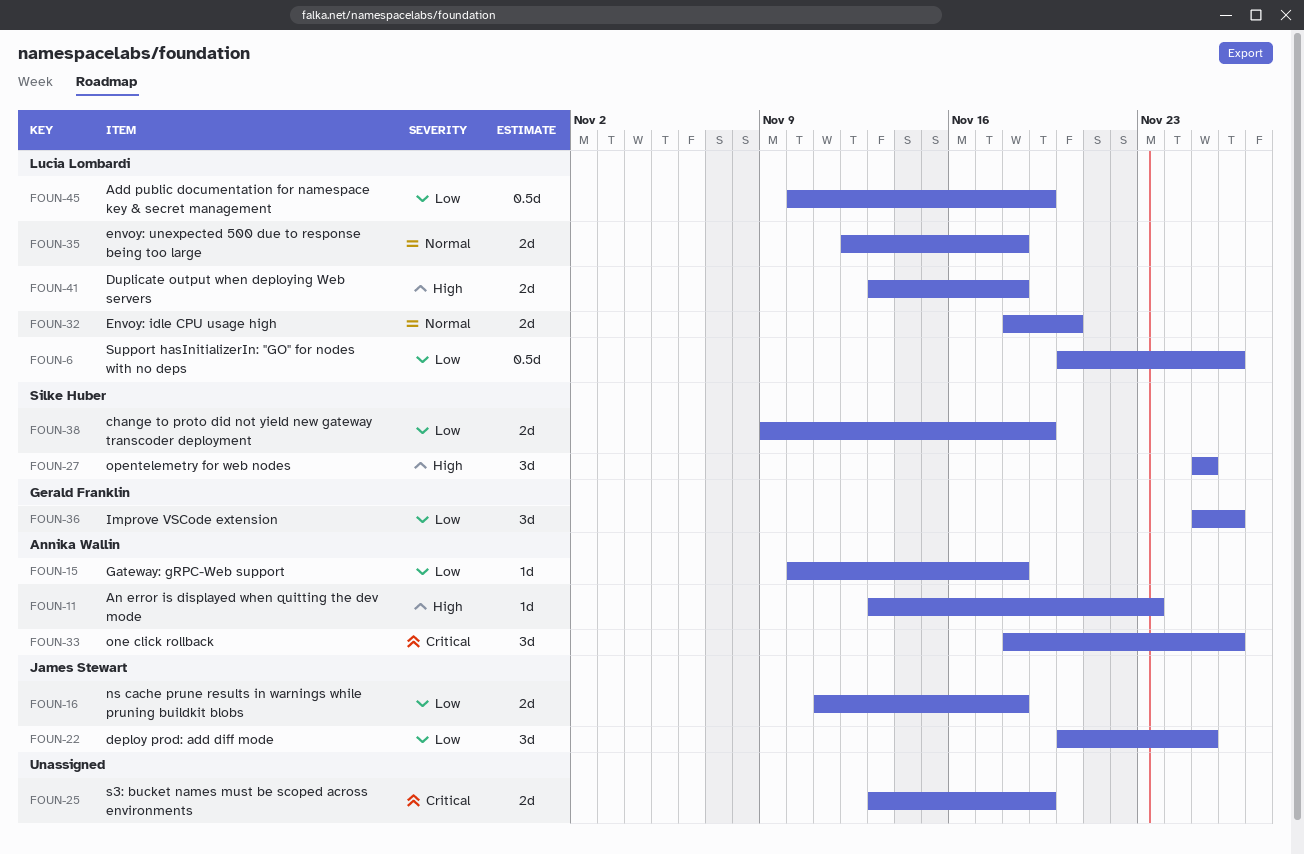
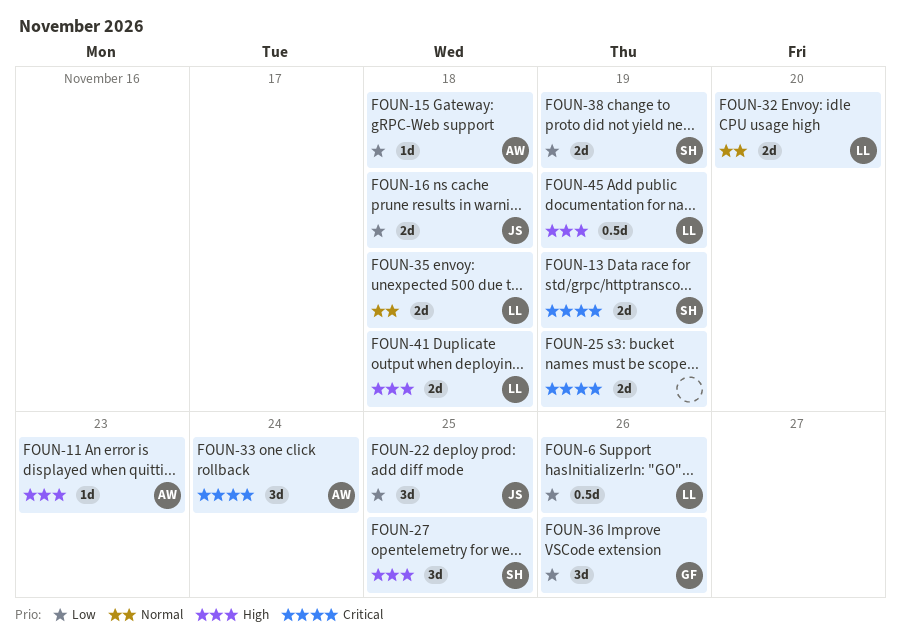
FOUN-13: none -> present
FOUN-33, due: Nov 26 -> Nov 24
FOUN-45, priority: Low -> High

